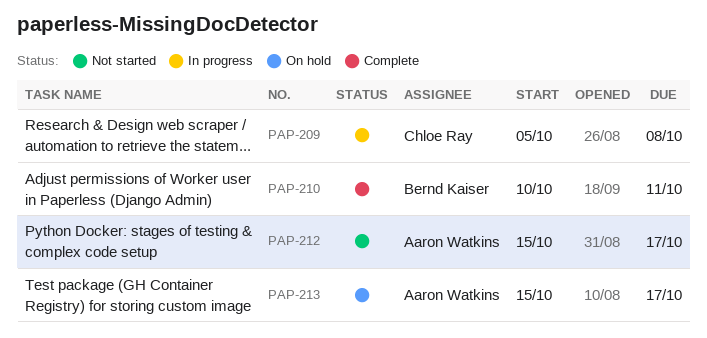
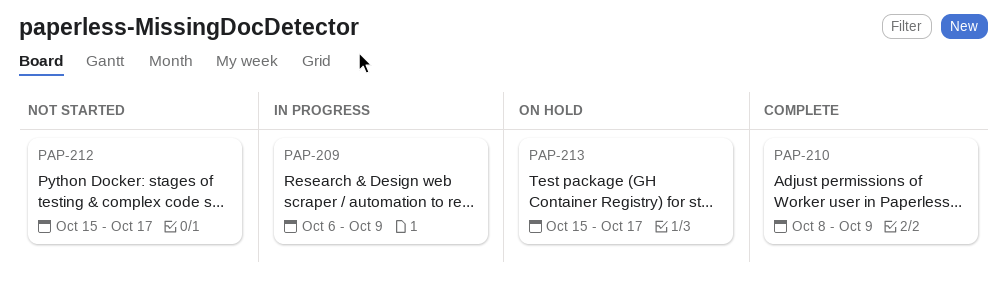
PAP-209, start: Oct 5 -> Oct 6
PAP-209, due: Oct 8 -> Oct 9
PAP-210, start: Oct 10 -> Oct 8
PAP-210, due: Oct 11 -> Oct 9

